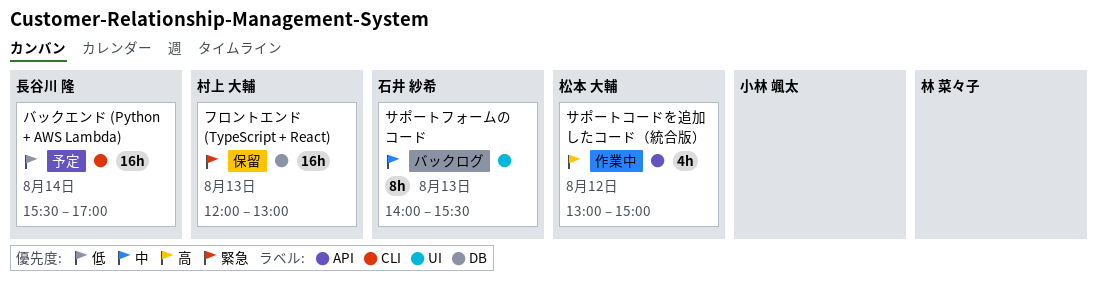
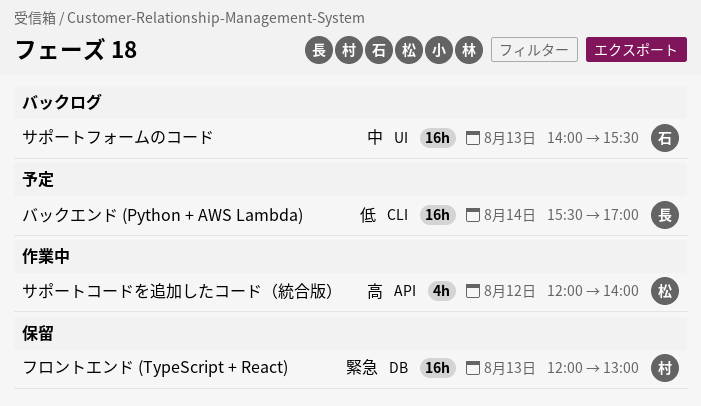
サポートコードを追加したコード（統合版）, begins: 13:00 -> 12:00
サポートコードを追加したコード（統合版）, ends: 15:00 -> 14:00
サポートフォームのコード, estimate: 8h -> 16h

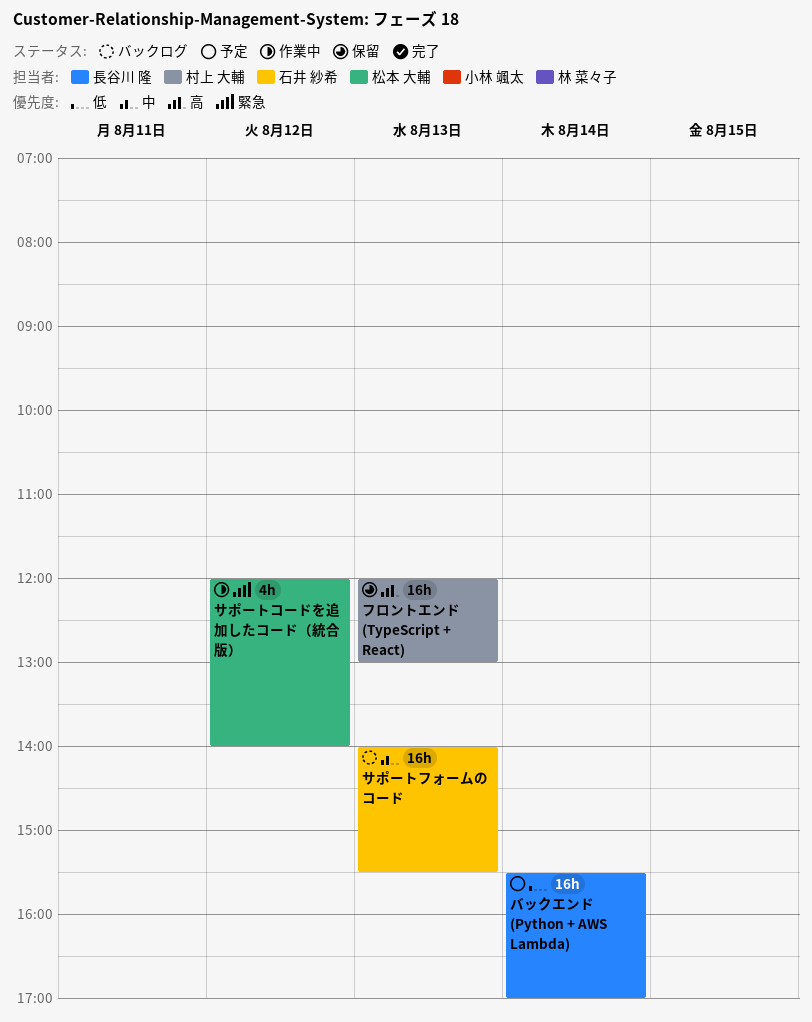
サポートコードを追加したコード（統合版）, priority: 高 -> 緊急
フロントエンド (TypeScript + React), priority: 緊急 -> 高

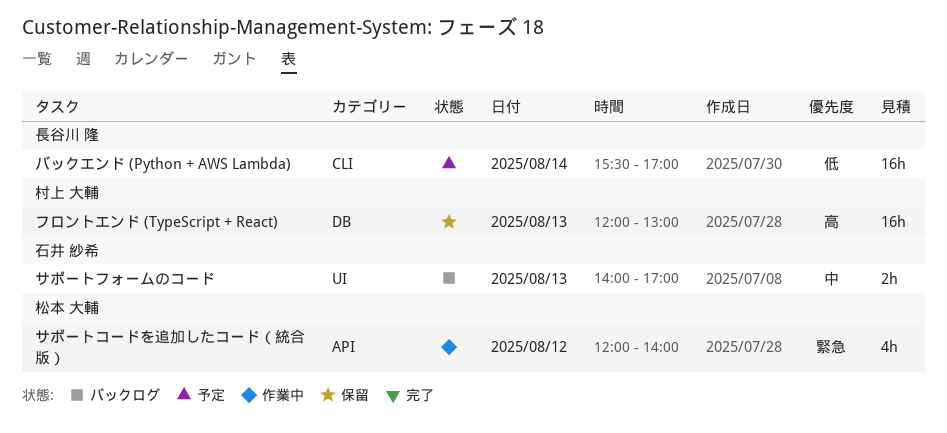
サポートフォームのコード, estimate: 16h -> 2h
サポートフォームのコード, ends: 15:30 -> 17:00

